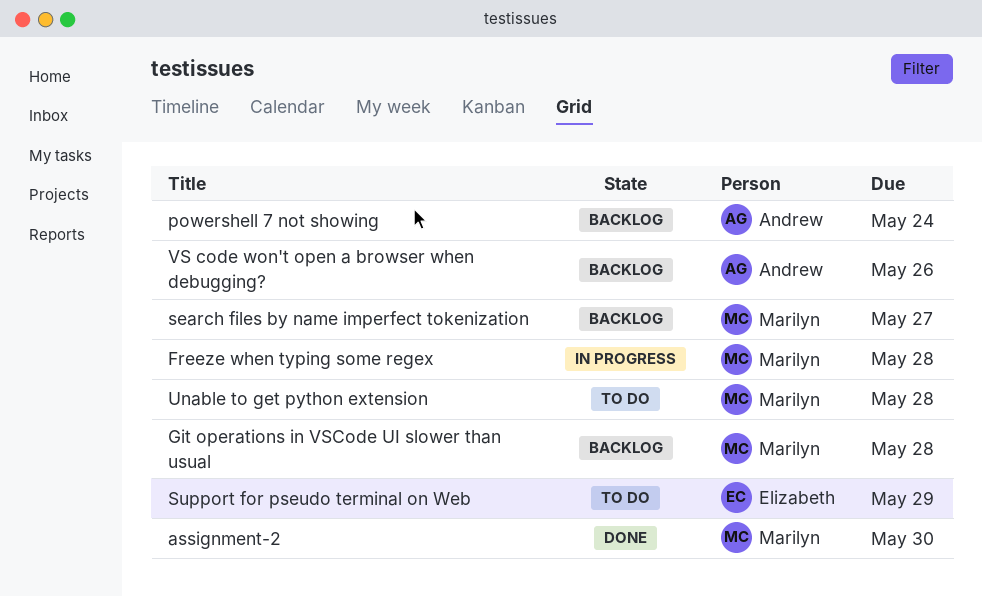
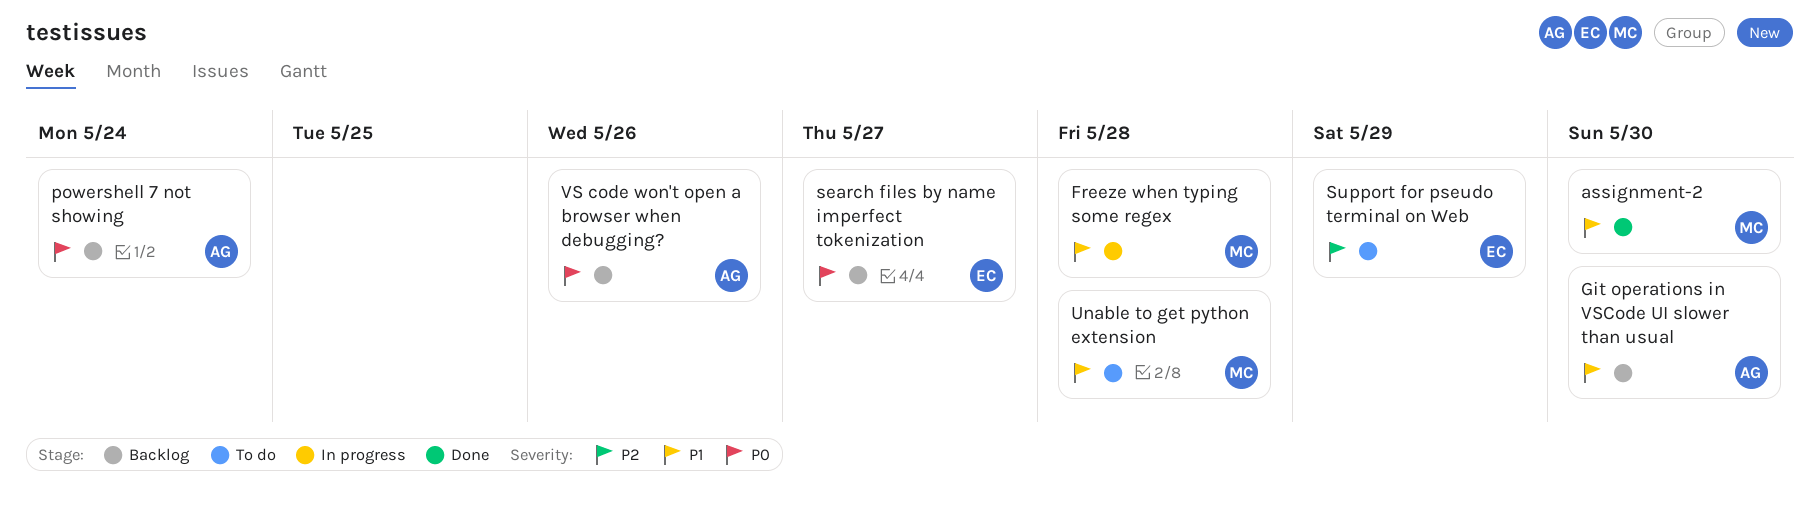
Git operations in VSCode UI slower than usual, owner: Marilyn -> Andrew
Git operations in VSCode UI slower than usual, due: May 28 -> May 30
search files by name imperfect tokenization, owner: Marilyn -> Elizabeth

